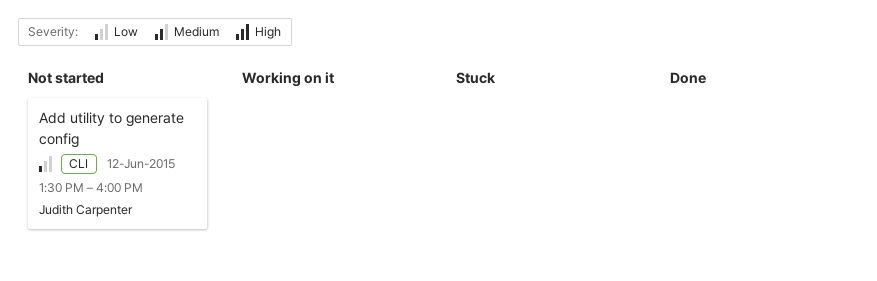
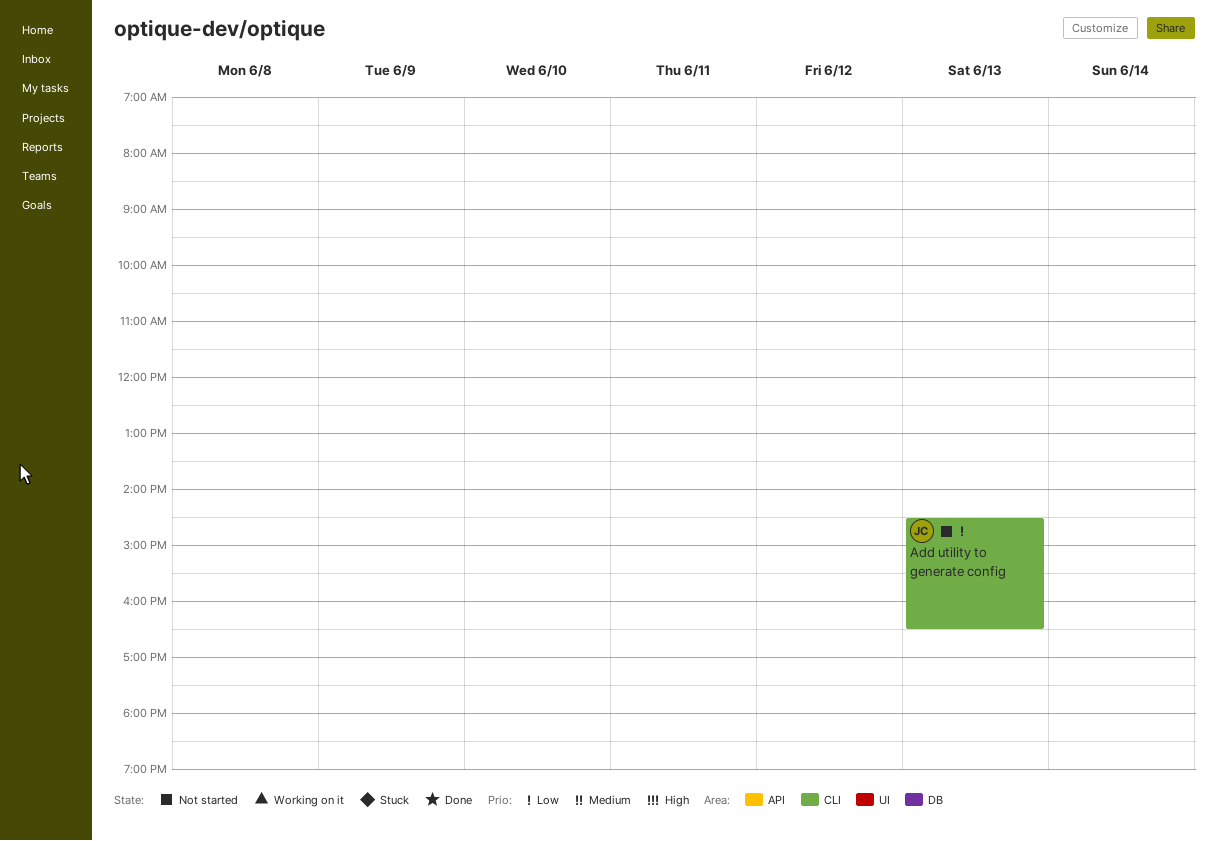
Add utility to generate config, day: Jun 12 -> Jun 13
Add utility to generate config, begins: 13:30 -> 14:30
Add utility to generate config, ends: 16:00 -> 16:30

